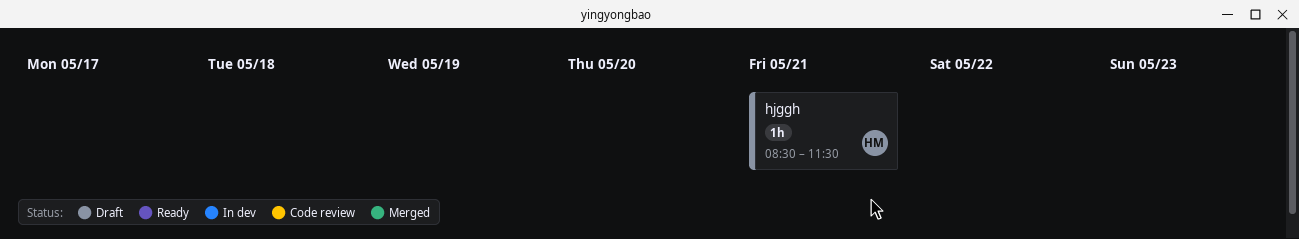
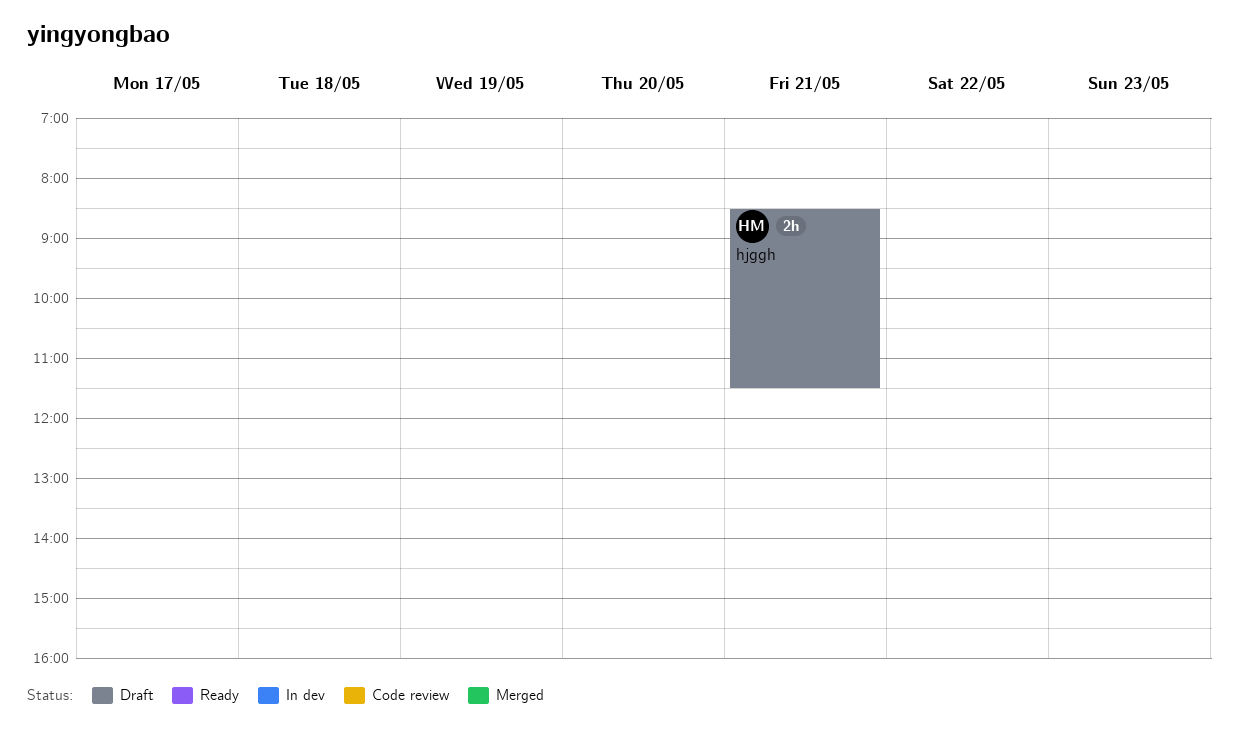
hjggh, estimate: 1h -> 2h

